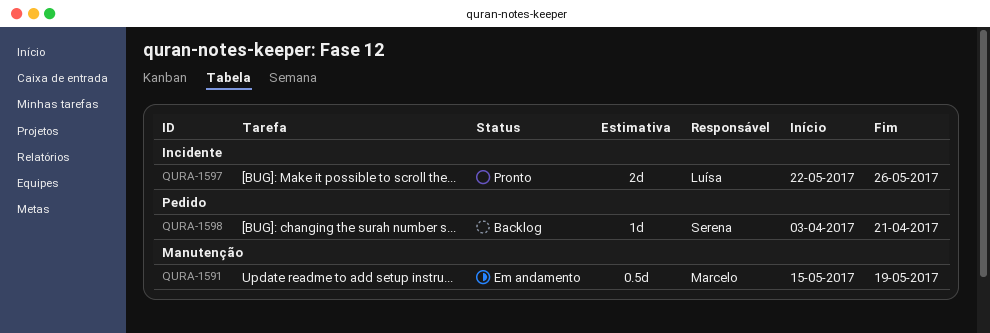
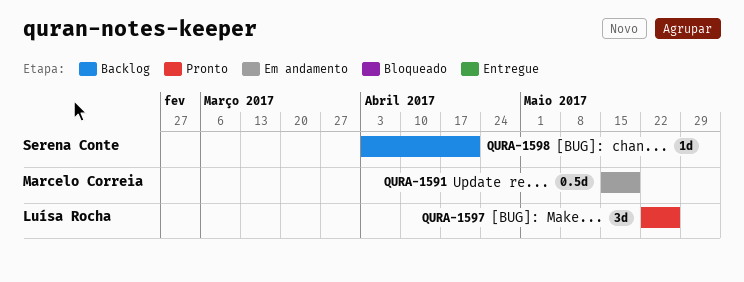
QURA-1597, estimate: 2d -> 3d

